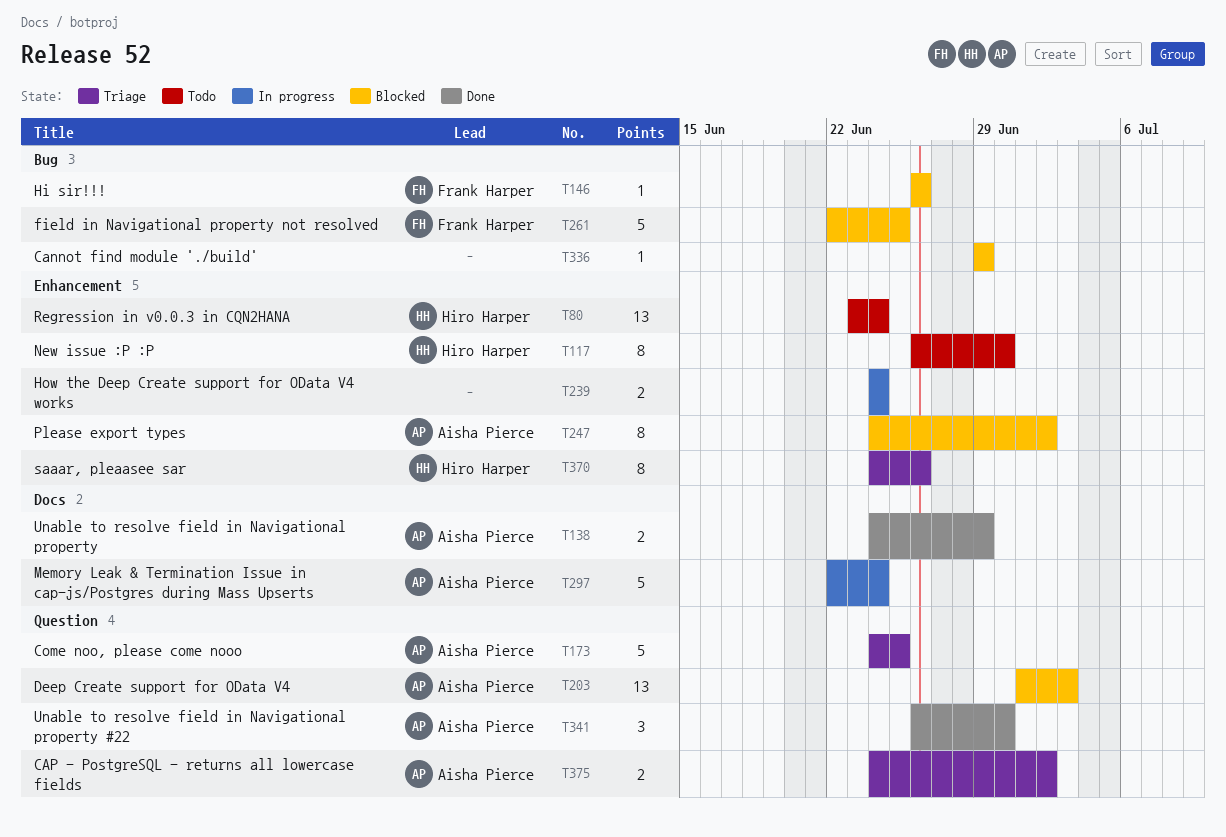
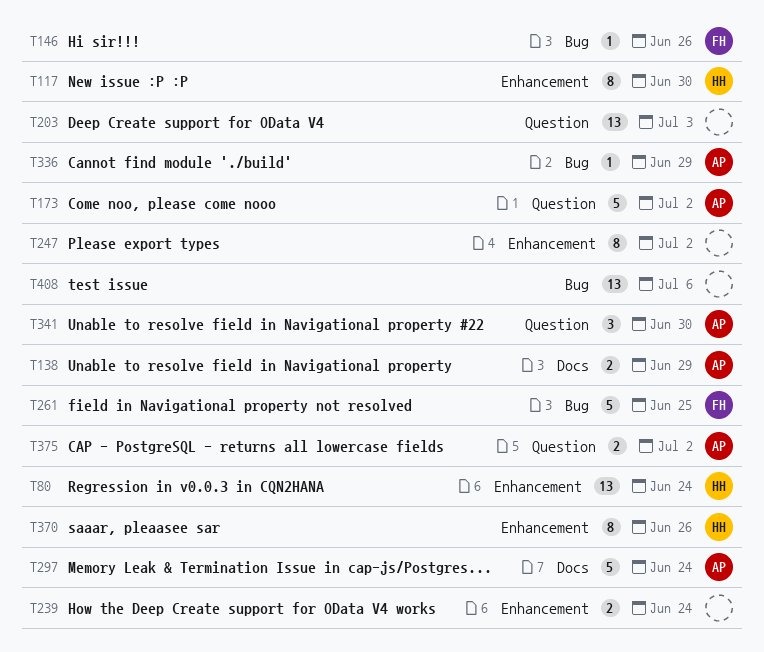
T173, due: Jun 25 -> Jul 2
T203, owner: Aisha Pierce -> none
T247, owner: Aisha Pierce -> none
T336, owner: none -> Aisha Pierce
T408: none -> present

